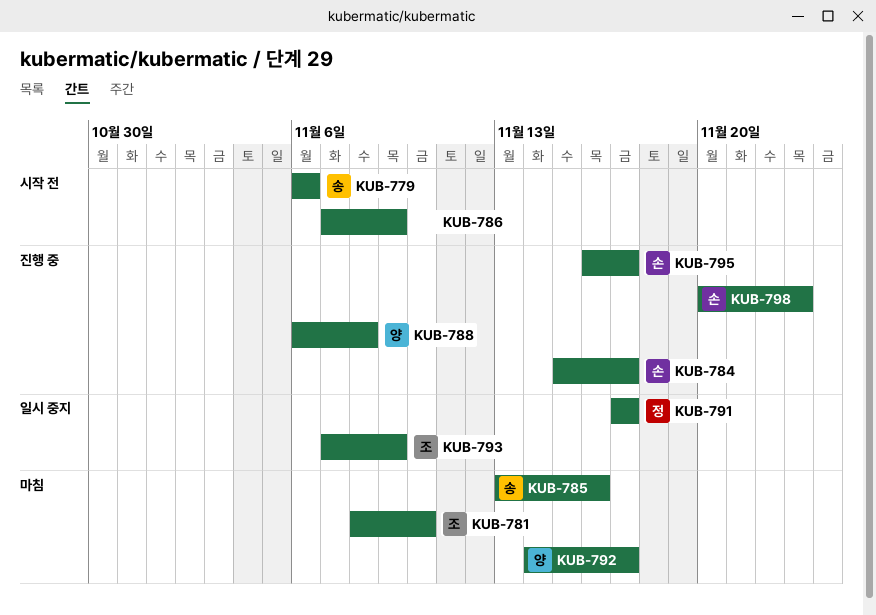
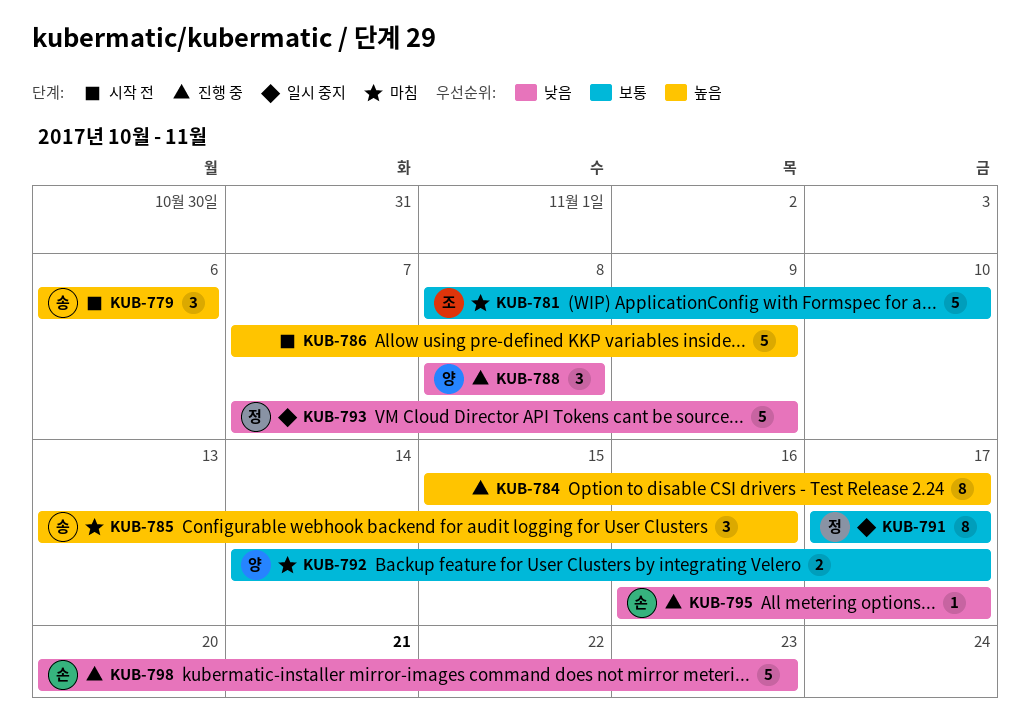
KUB-784, owner: 손 -> none
KUB-788, start: Nov 6 -> Nov 8
KUB-793, owner: 조 -> 정

